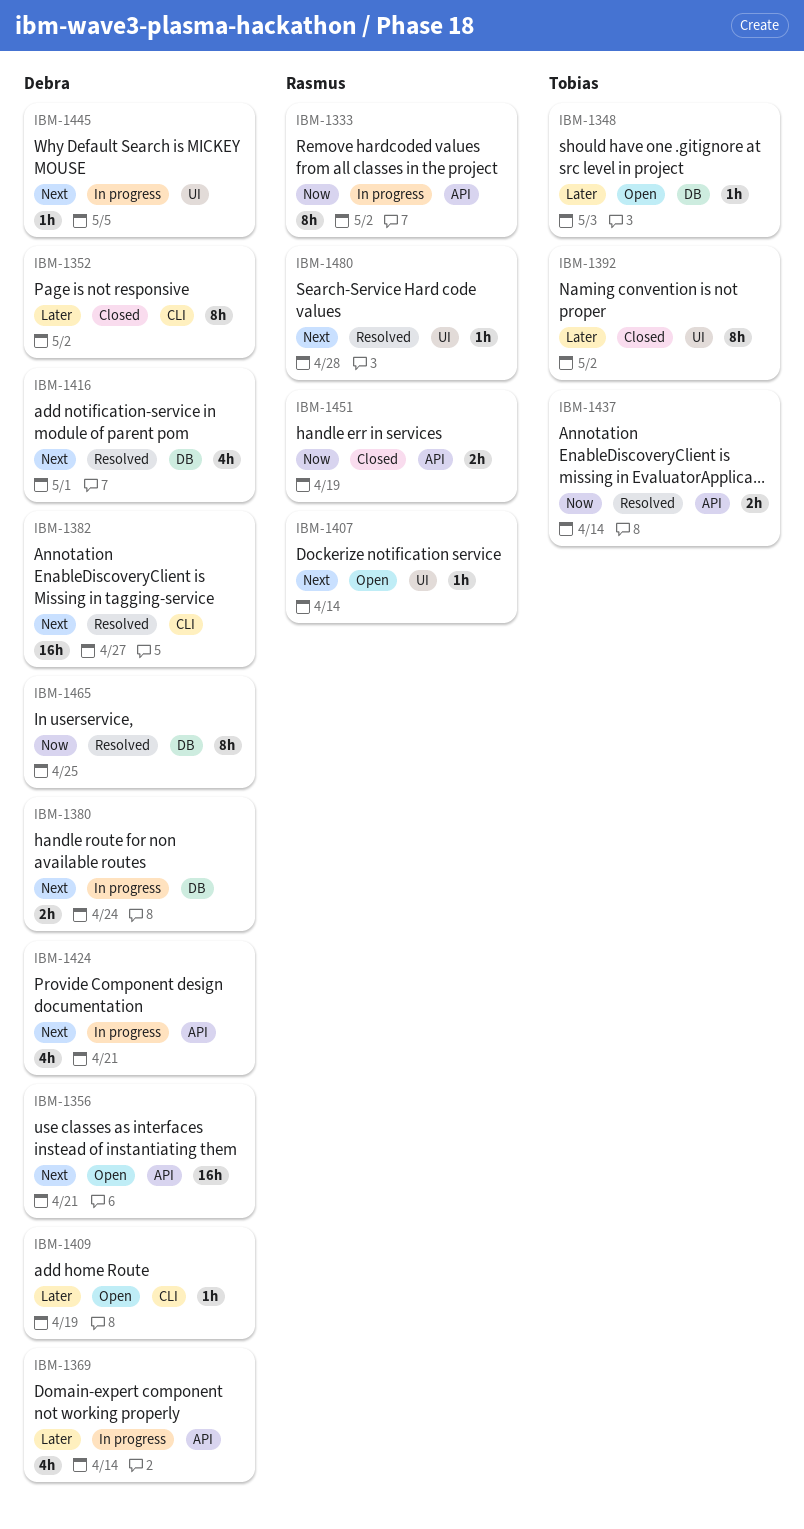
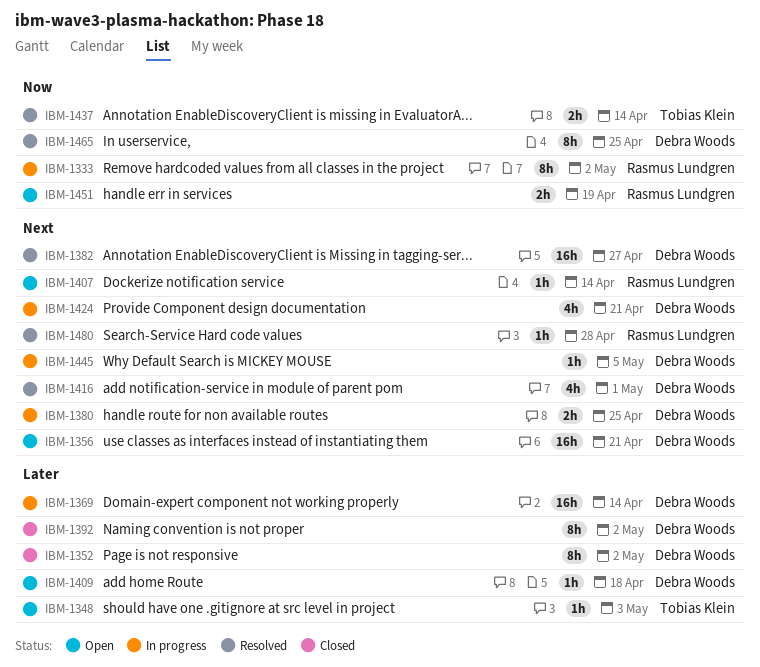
IBM-1369, estimate: 4h -> 16h
IBM-1380, due: Apr 24 -> Apr 25
IBM-1392, owner: Tobias Klein -> Debra Woods
IBM-1409, due: Apr 19 -> Apr 18
IBM-1451, status: Closed -> Open

